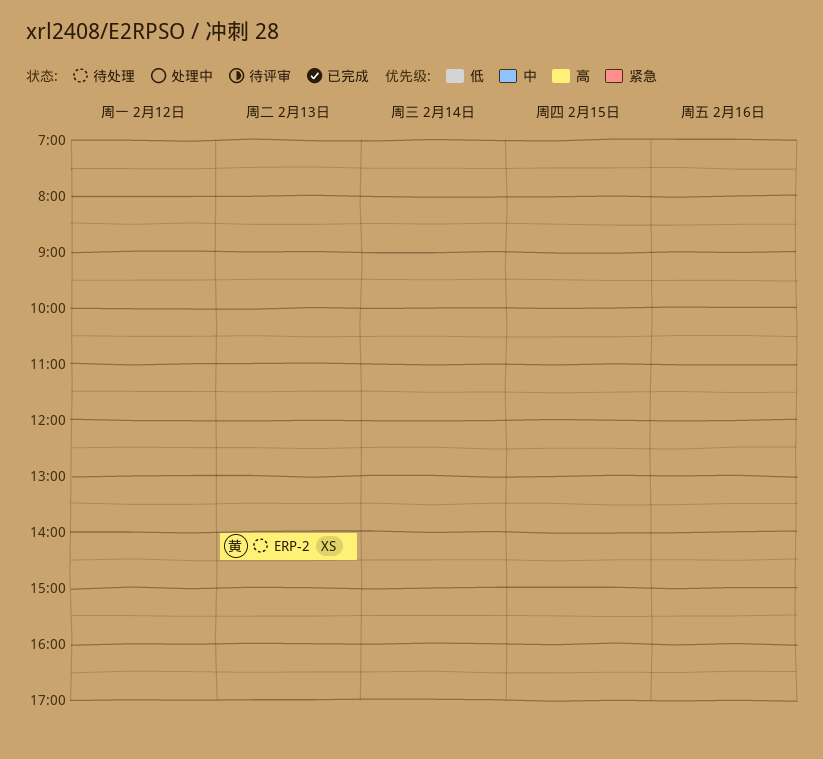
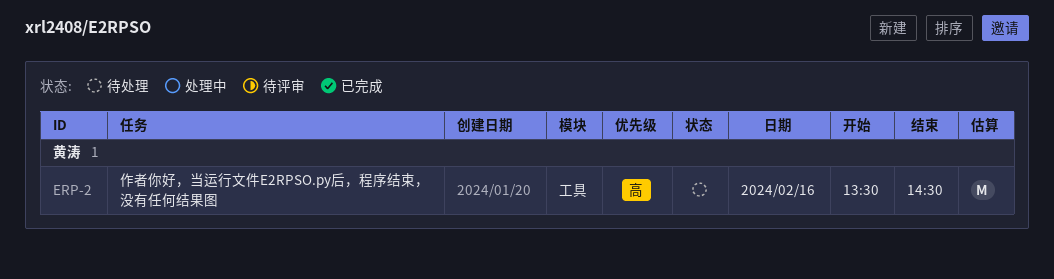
ERP-2, estimate: XS -> M
ERP-2, day: Feb 13 -> Feb 16
ERP-2, begins: 14:00 -> 13:30

